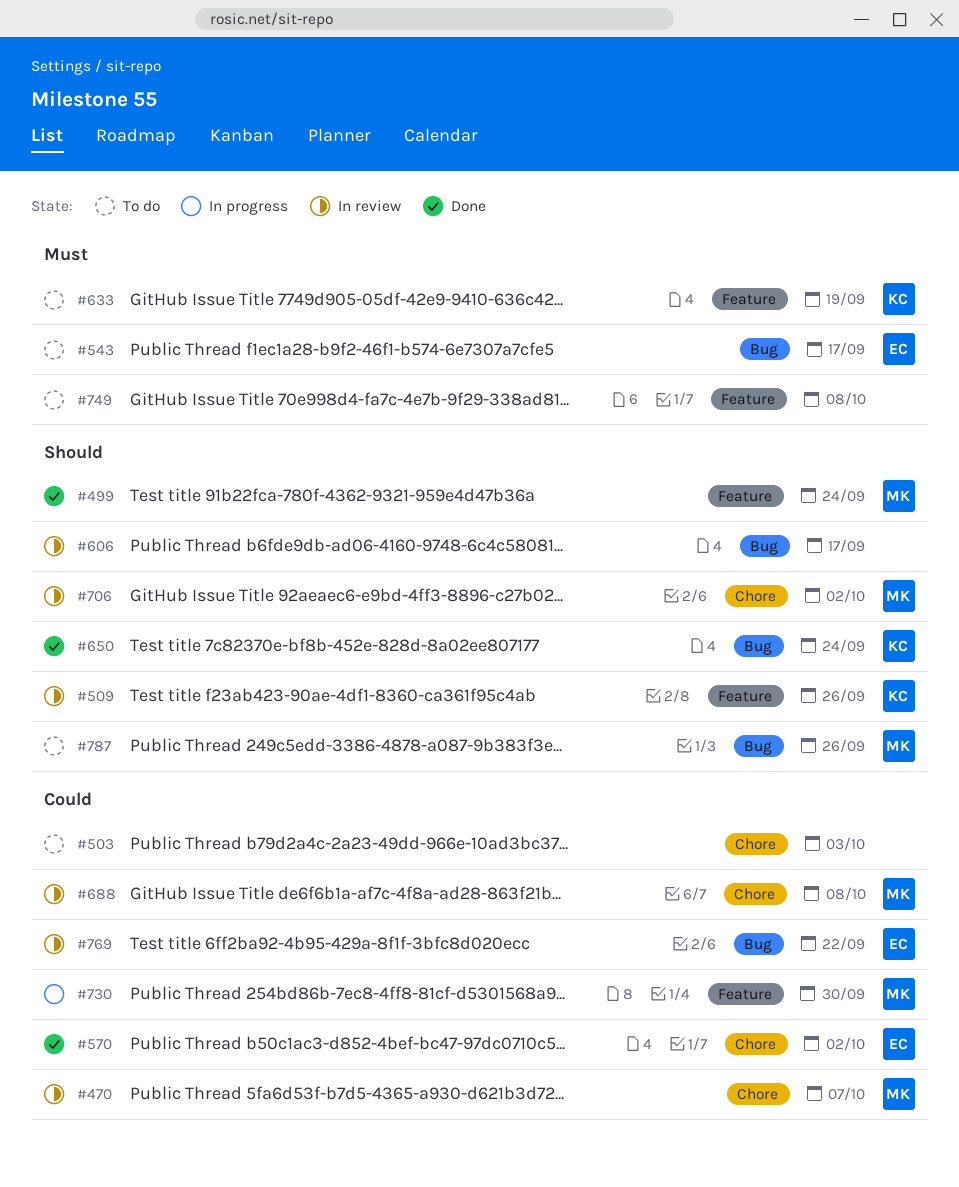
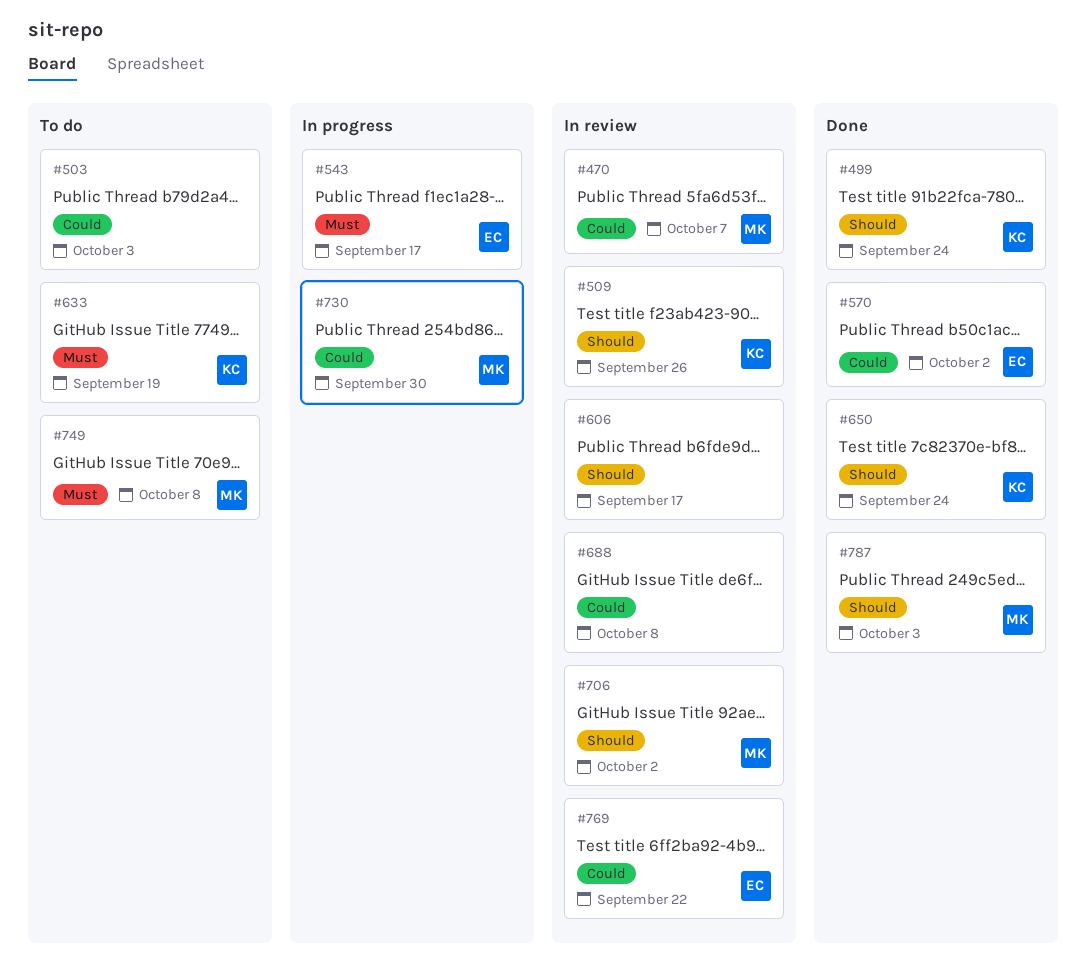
#499, owner: MK -> KC
#543, status: To do -> In progress
#688, owner: MK -> none
#749, owner: none -> MK
#787, status: To do -> Done
#787, due: Sep 26 -> Oct 3

